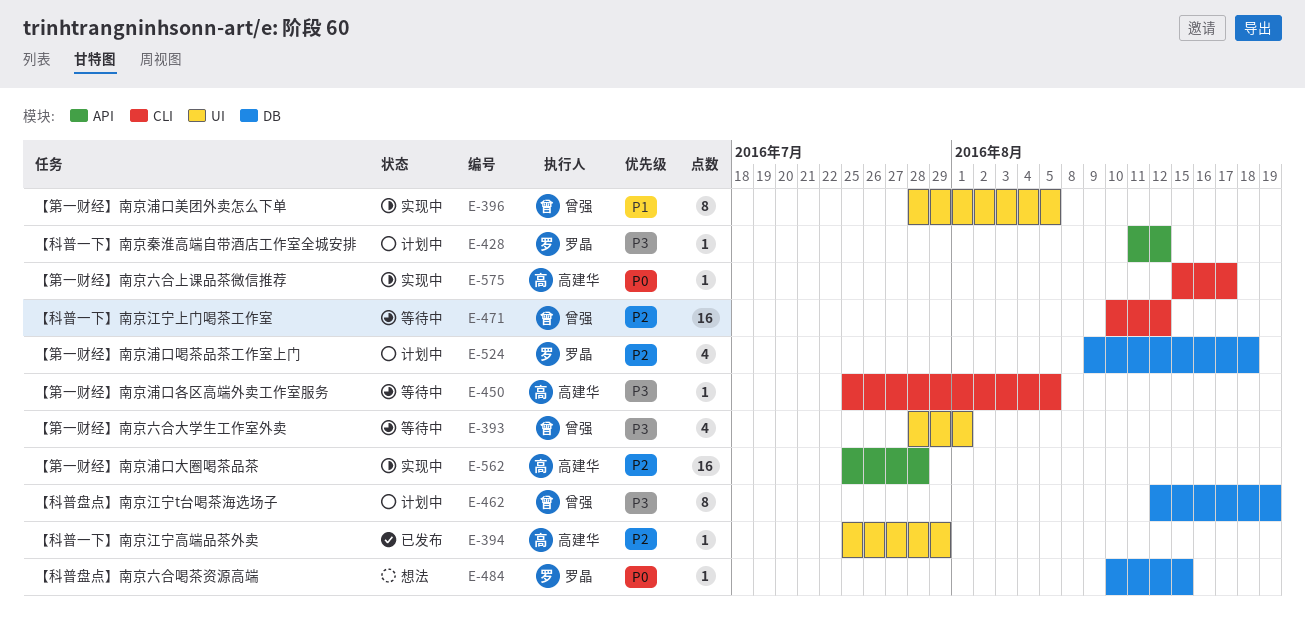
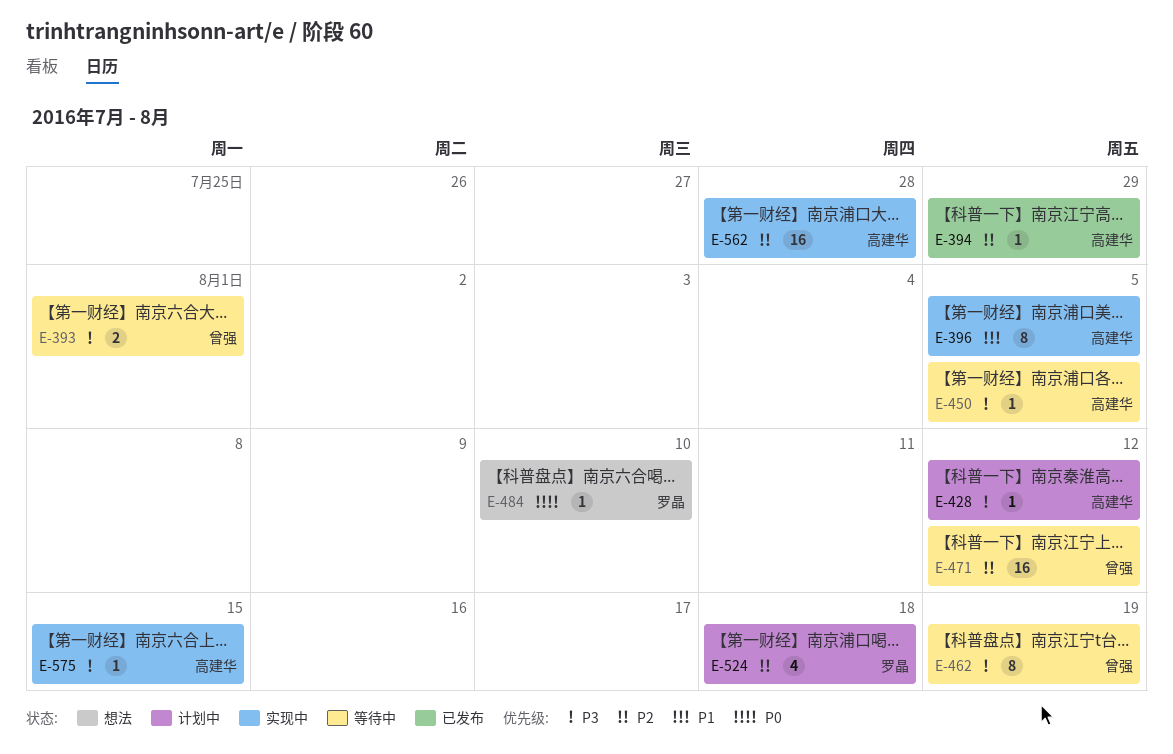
E-393, estimate: 4 -> 2
E-396, owner: 曾强 -> 高建华
E-428, owner: 罗晶 -> 高建华
E-462, status: 计划中 -> 等待中
E-484, due: Aug 15 -> Aug 10
E-575, priority: P0 -> P3
E-575, due: Aug 17 -> Aug 15

